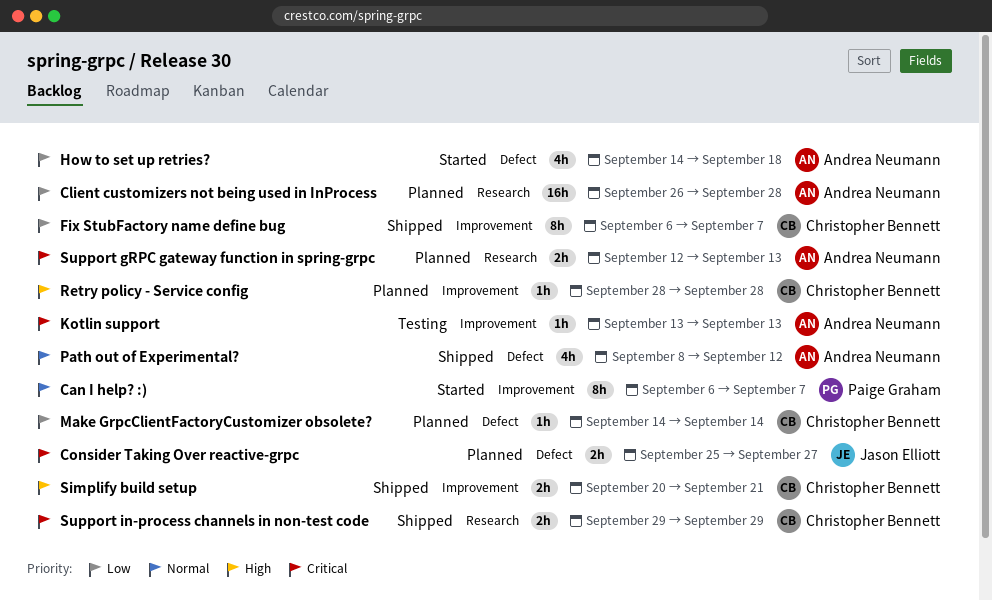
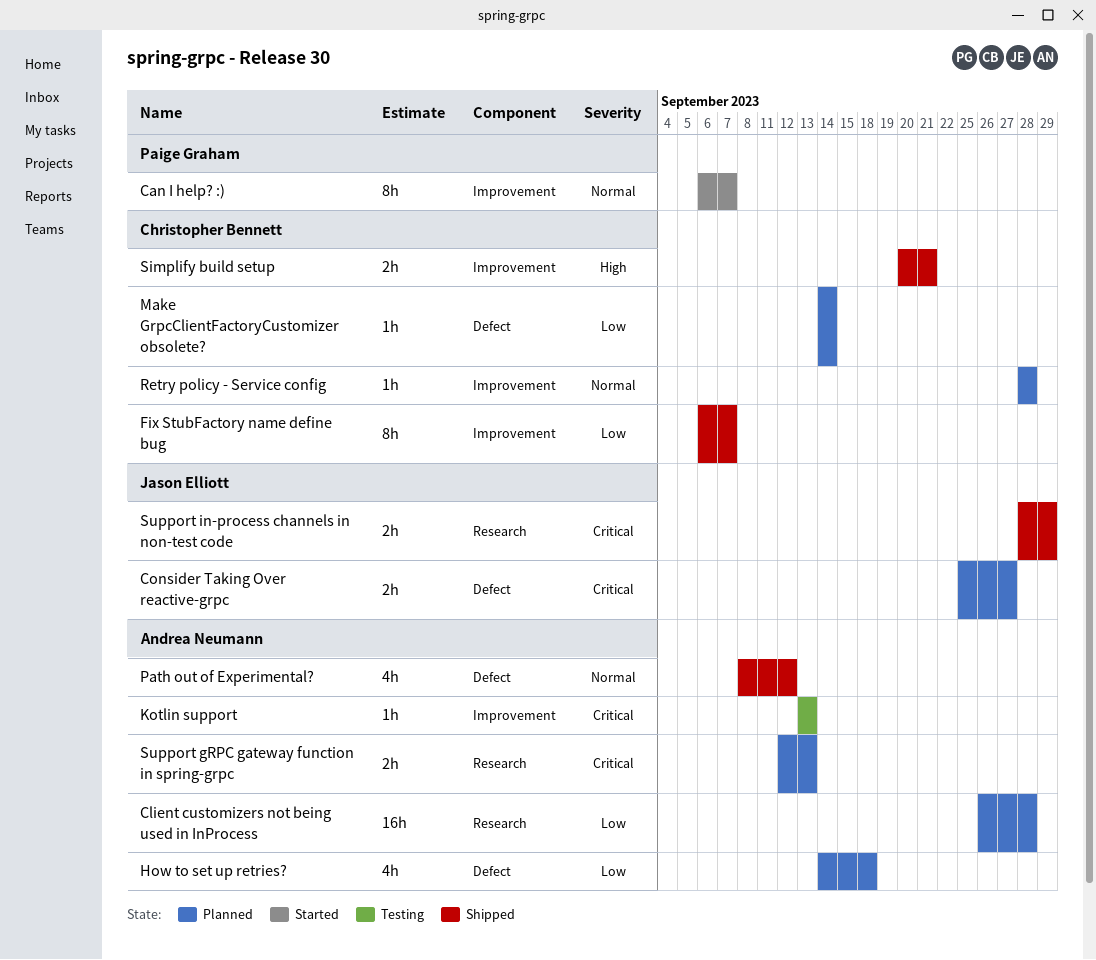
How to set up retries?, status: Started -> Planned
Retry policy - Service config, priority: High -> Normal
Support in-process channels in non-test code, owner: Christopher Bennett -> Jason Elliott
Support in-process channels in non-test code, start: Sep 29 -> Sep 28

